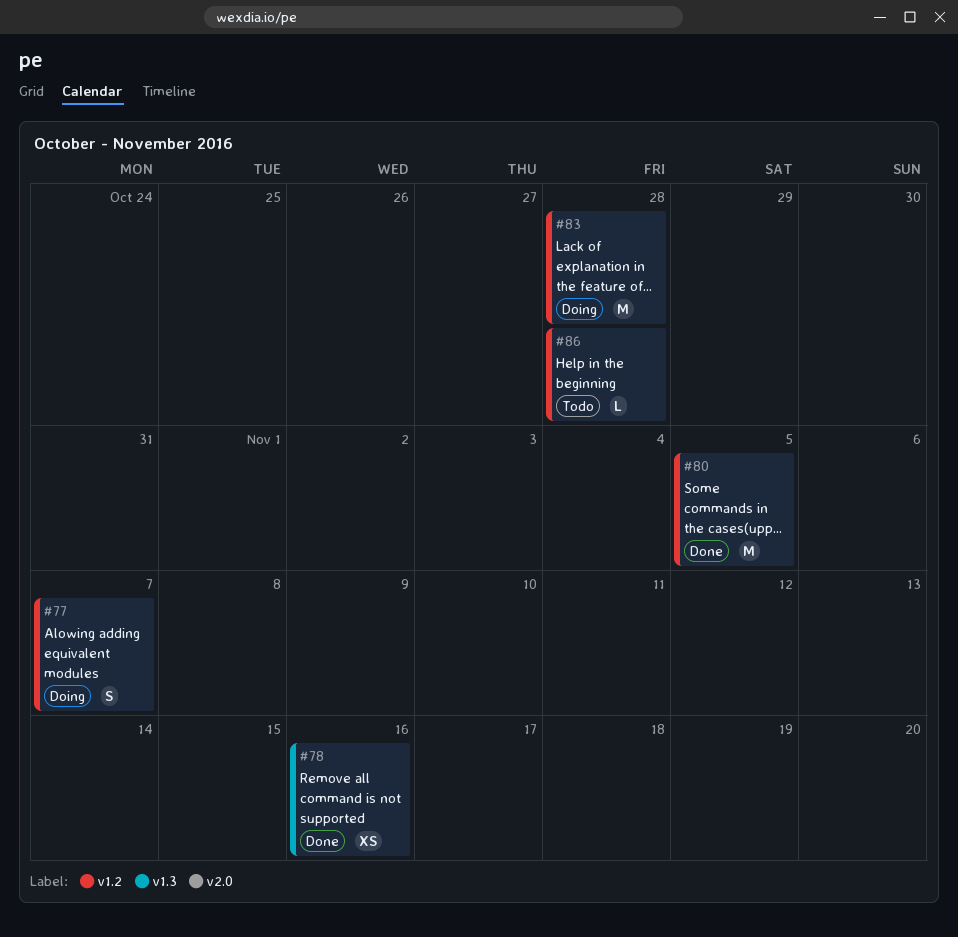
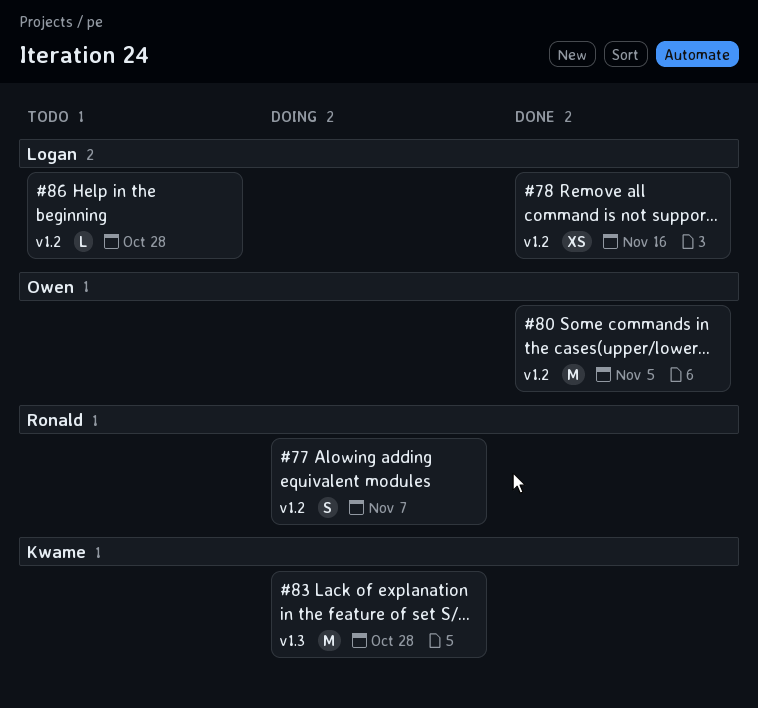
#78, label: v1.3 -> v1.2
#83, label: v1.2 -> v1.3

